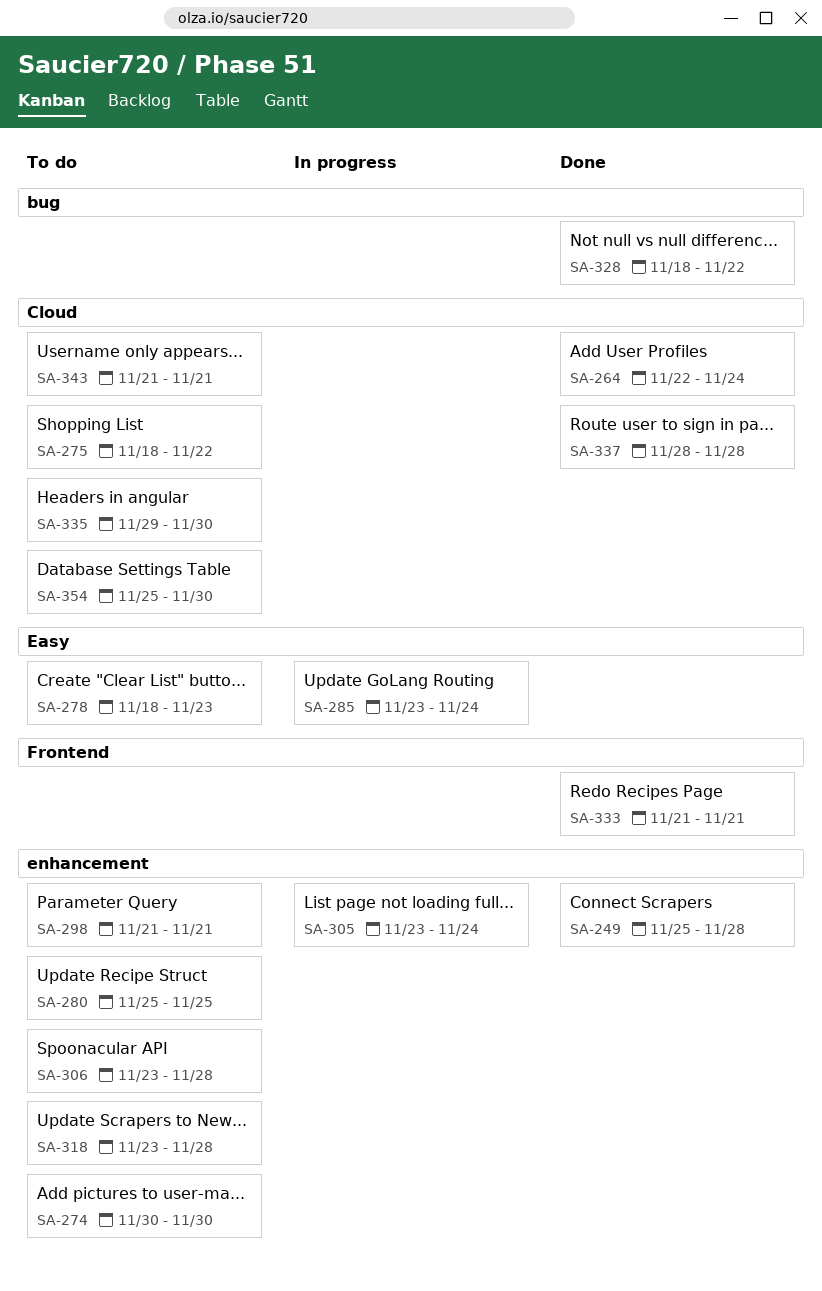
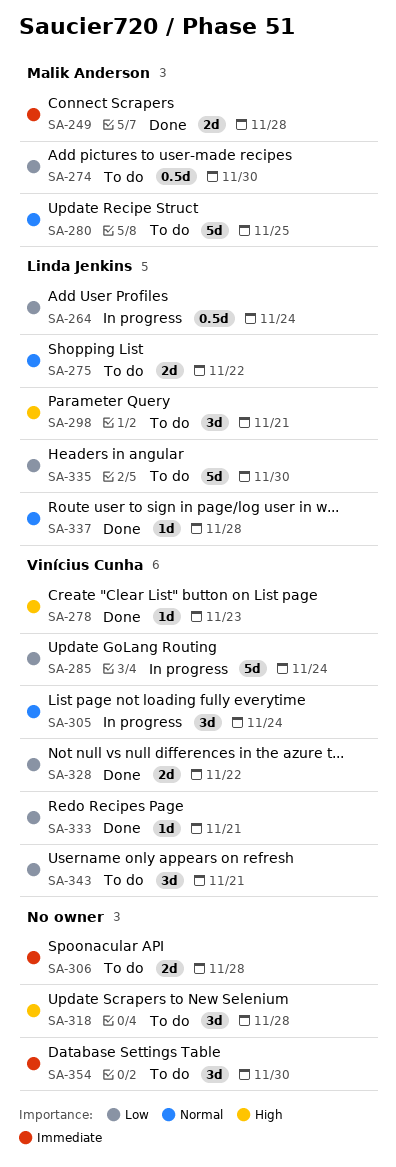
SA-264, status: Done -> In progress
SA-278, status: To do -> Done

